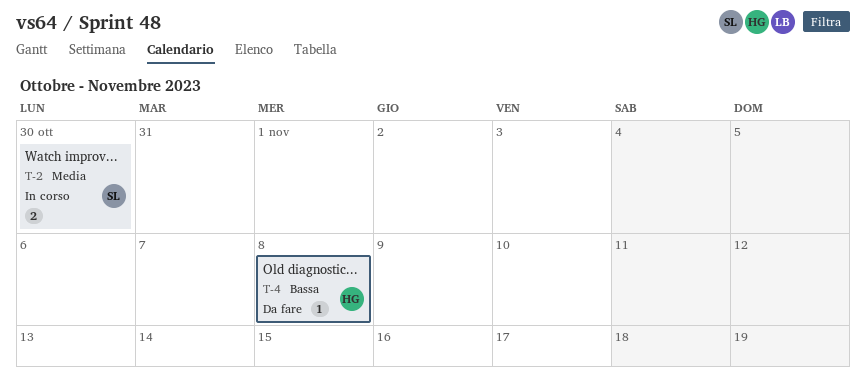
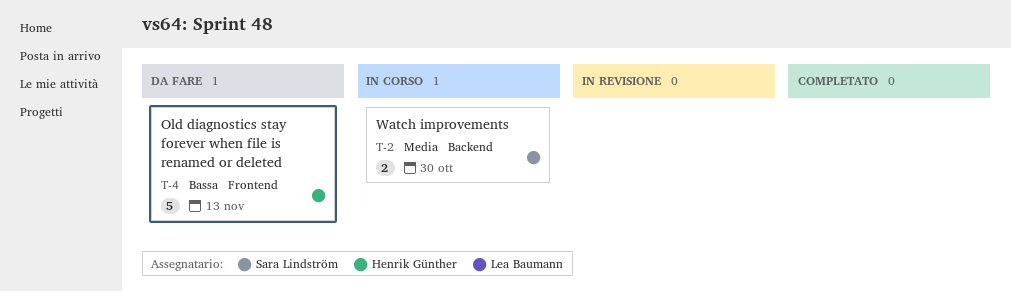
T-4, estimate: 1 -> 5
T-4, due: Nov 8 -> Nov 13

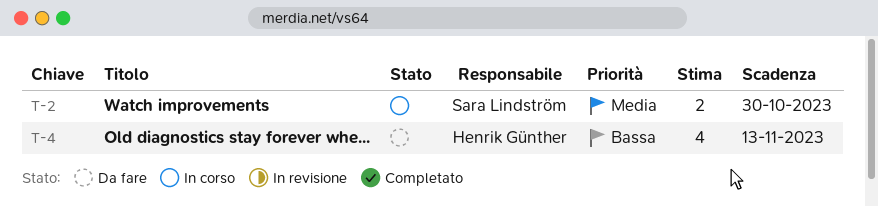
T-4, estimate: 5 -> 4

